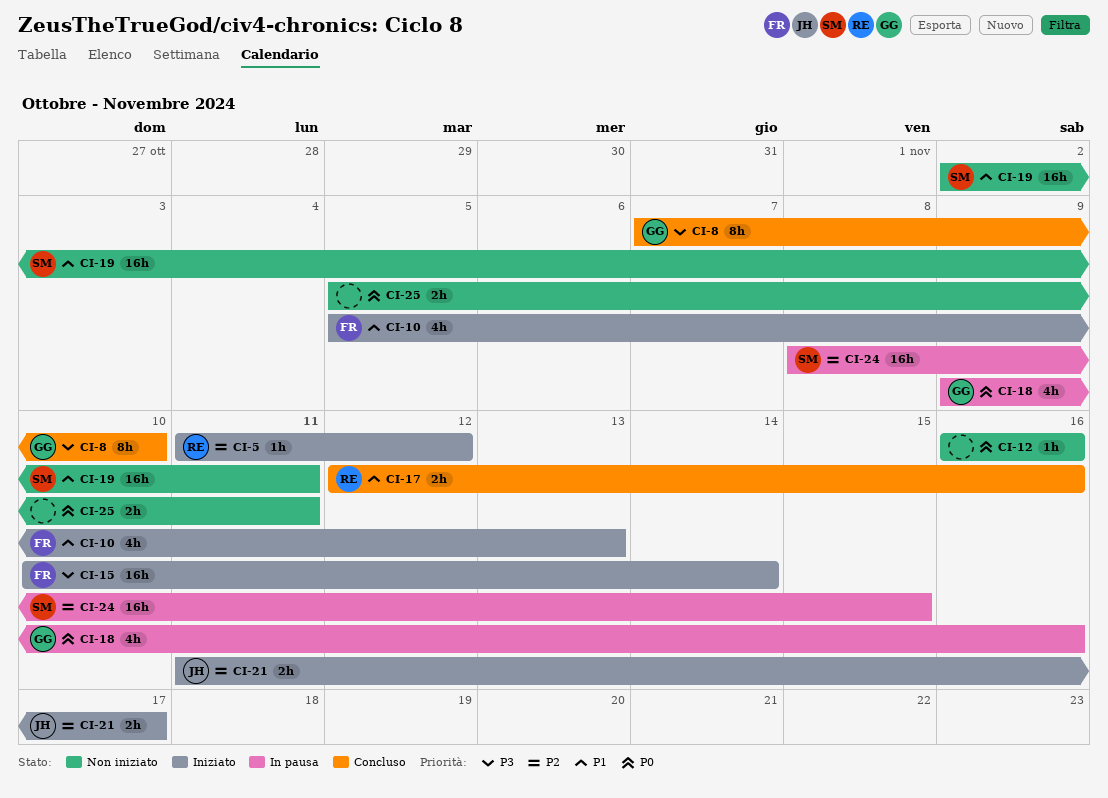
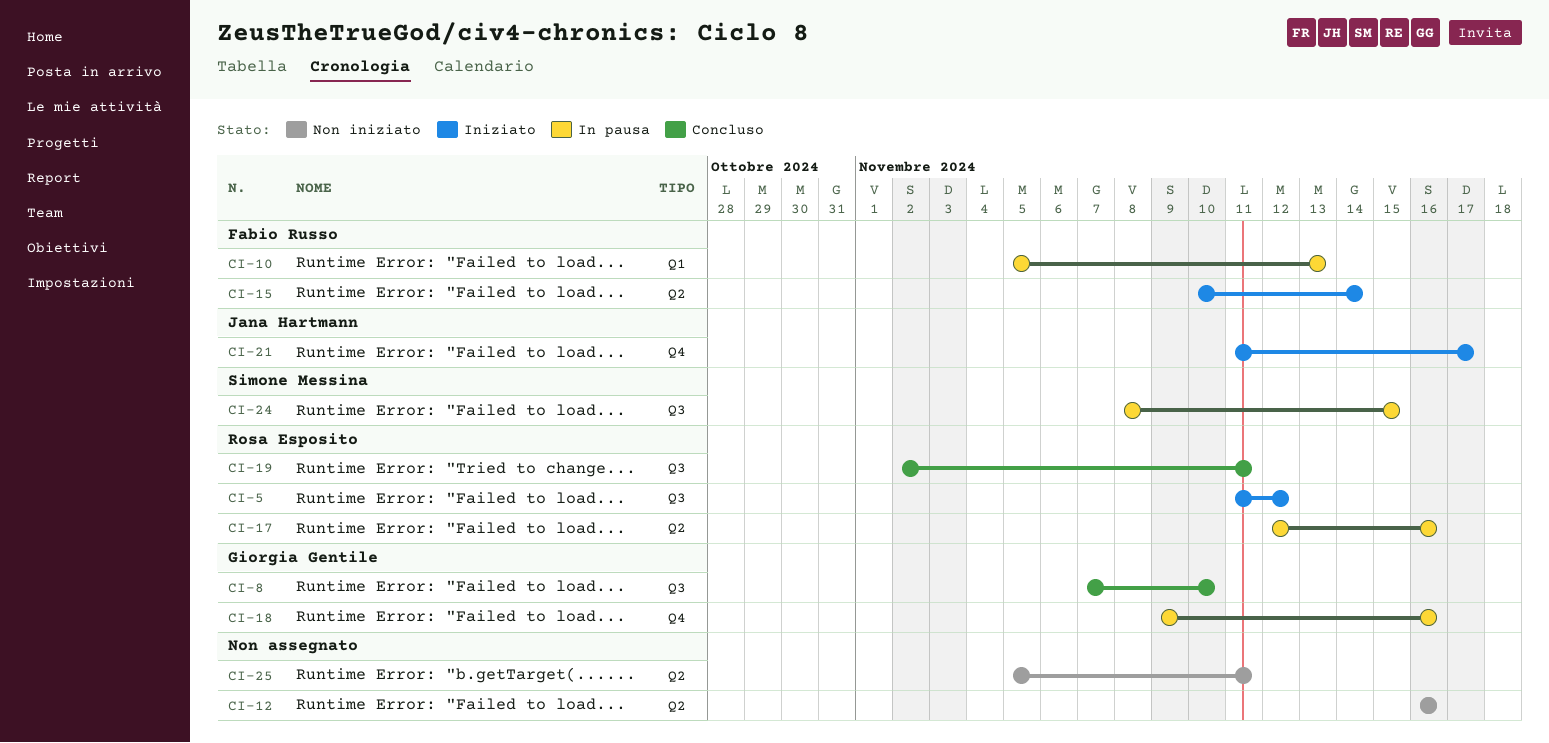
CI-10, status: Iniziato -> In pausa
CI-17, status: Concluso -> In pausa
CI-19, status: Non iniziato -> Concluso
CI-19, owner: Simone Messina -> Rosa Esposito

